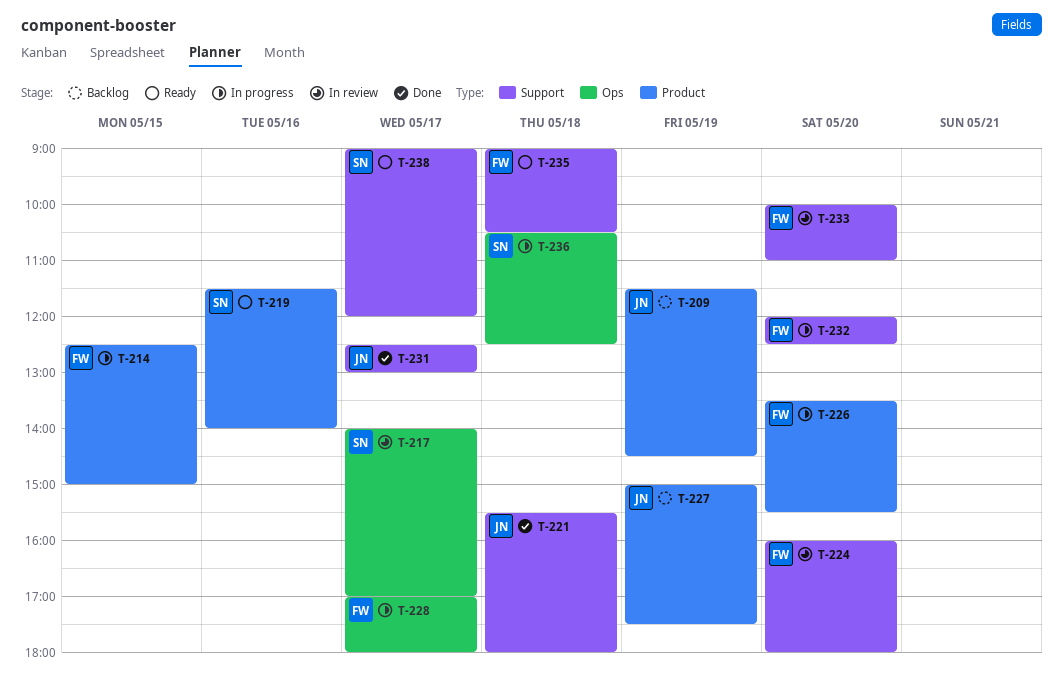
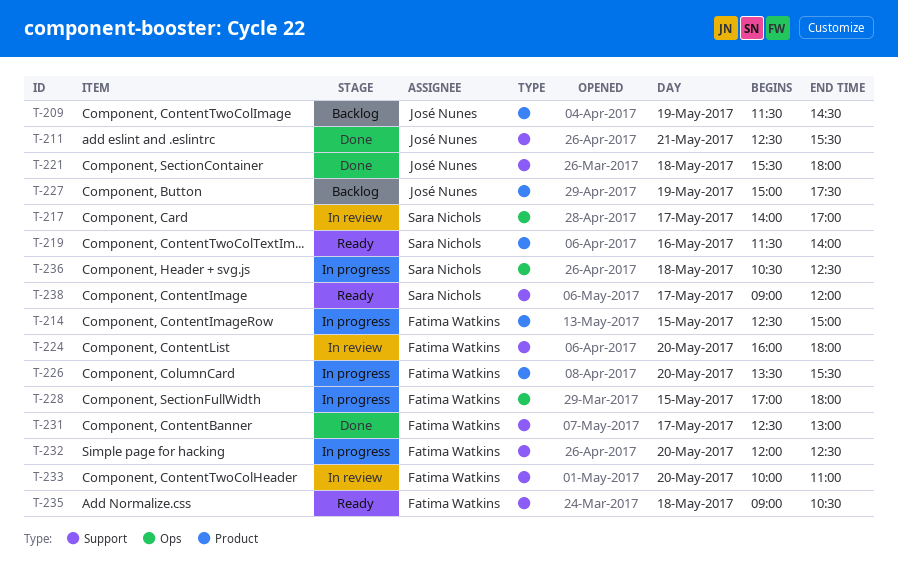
T-211: none -> present
T-228, day: May 17 -> May 15
T-231, owner: José Nunes -> Fatima Watkins

